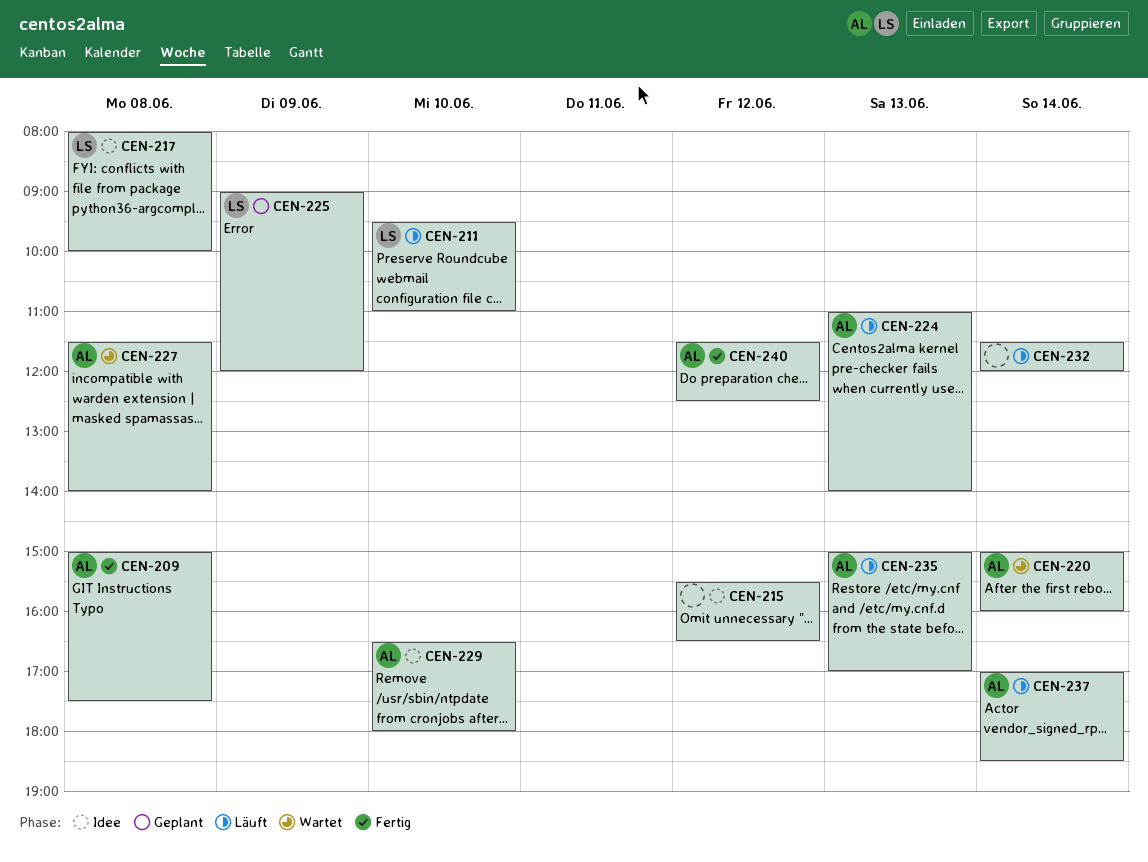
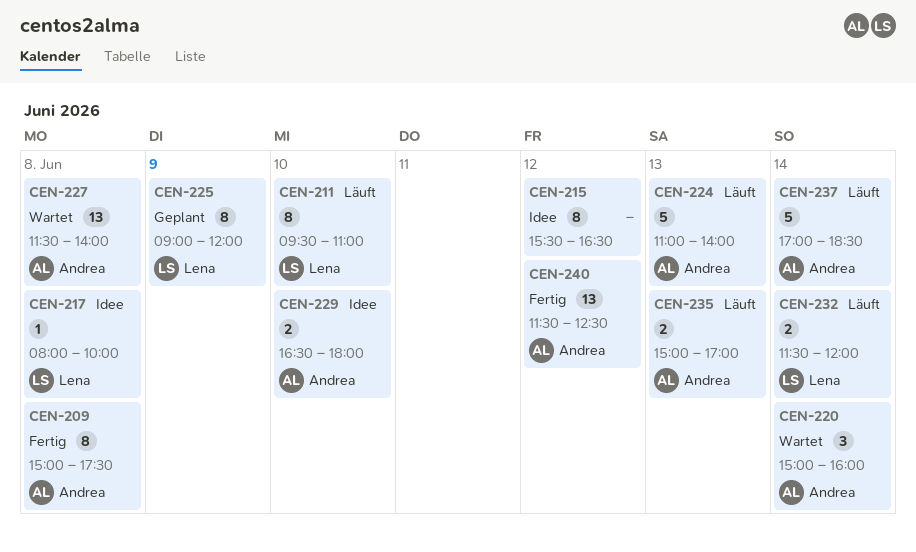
CEN-232, owner: none -> Lena

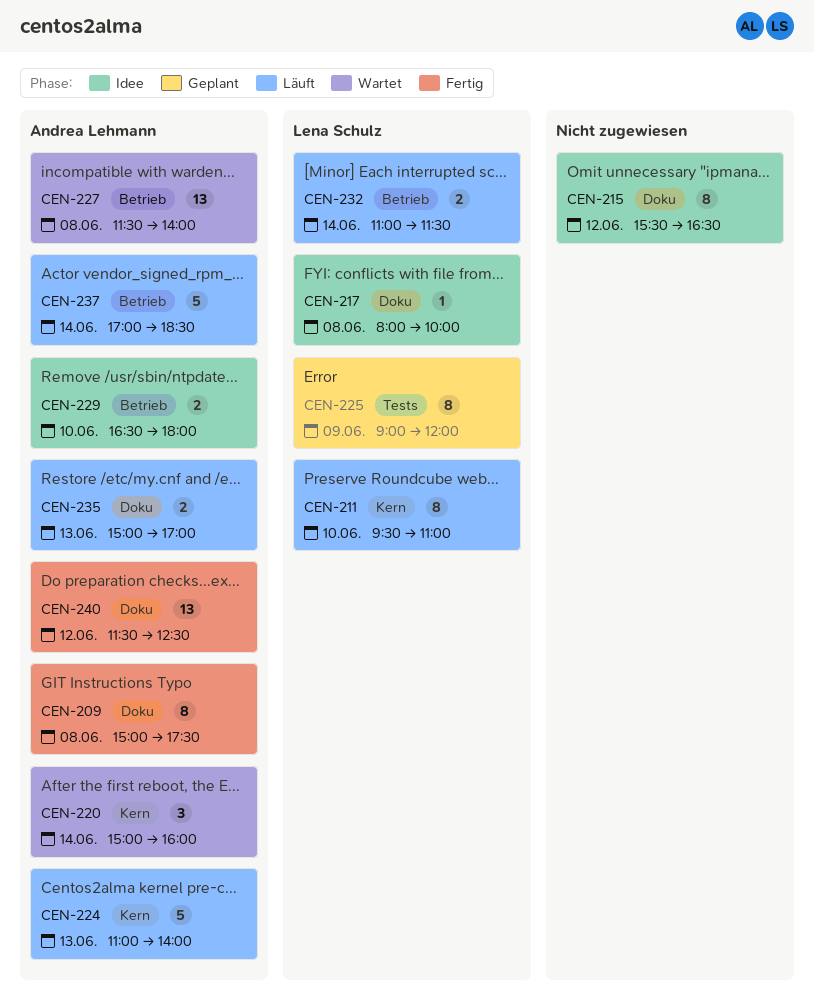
CEN-232, begins: 11:30 -> 11:00
CEN-232, ends: 12:00 -> 11:30

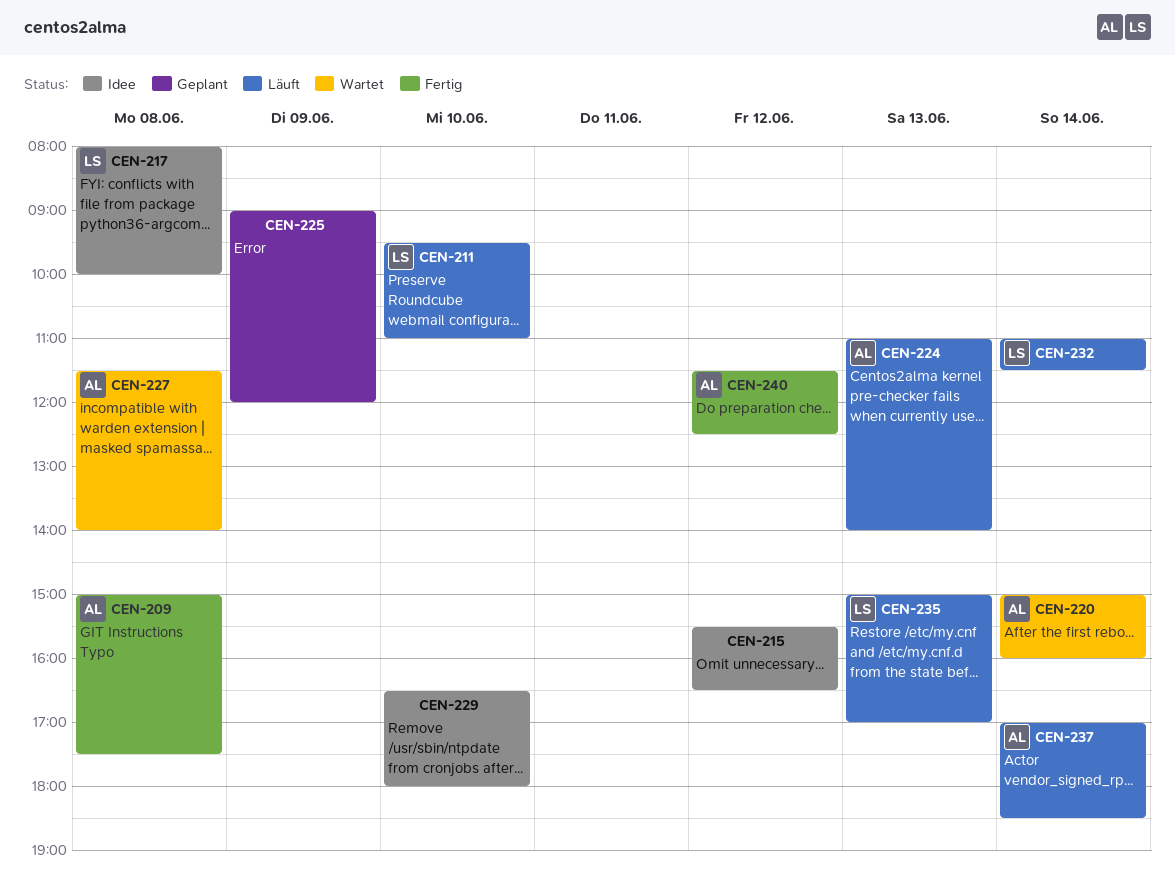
CEN-225, owner: Lena Schulz -> none
CEN-229, owner: Andrea Lehmann -> none
CEN-235, owner: Andrea Lehmann -> Lena Schulz

